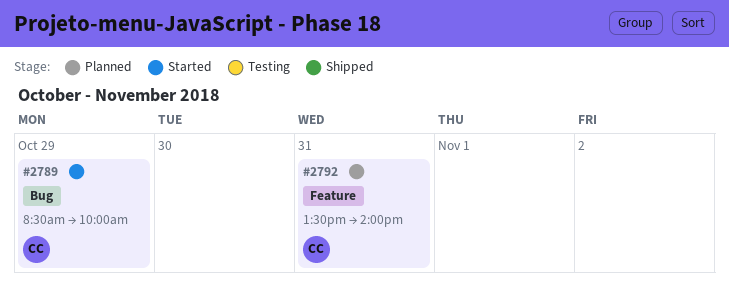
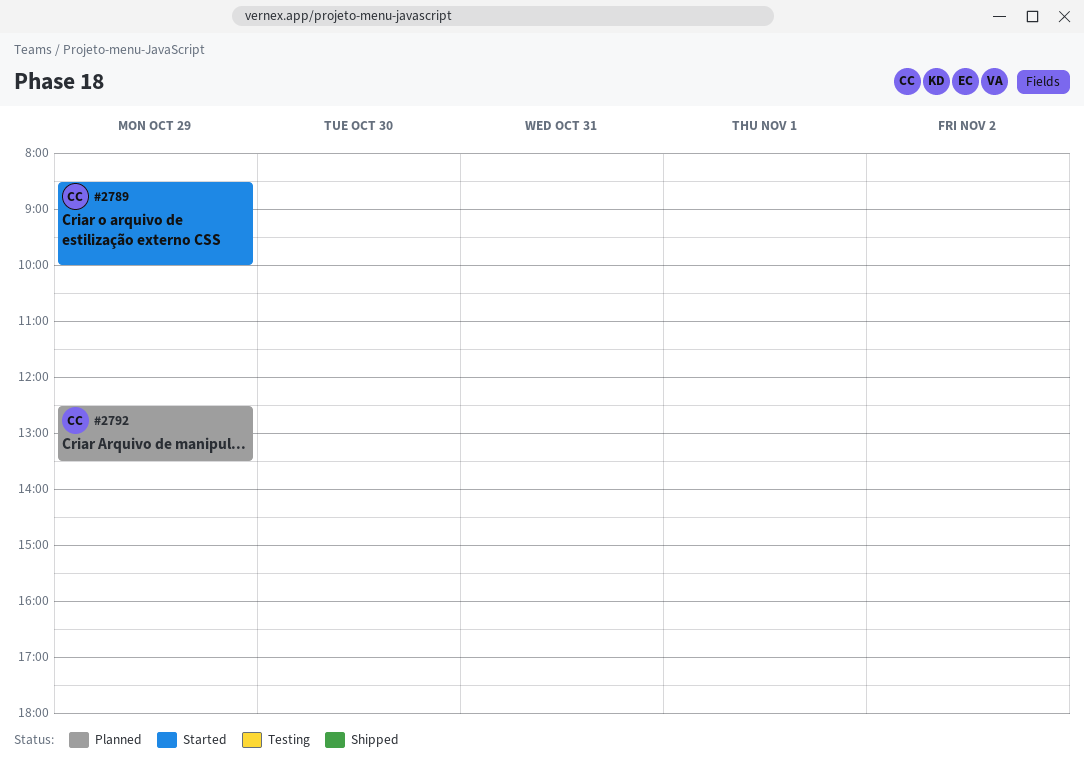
#2792, day: Oct 31 -> Oct 29
#2792, begins: 13:30 -> 12:30
#2792, ends: 14:00 -> 13:30

